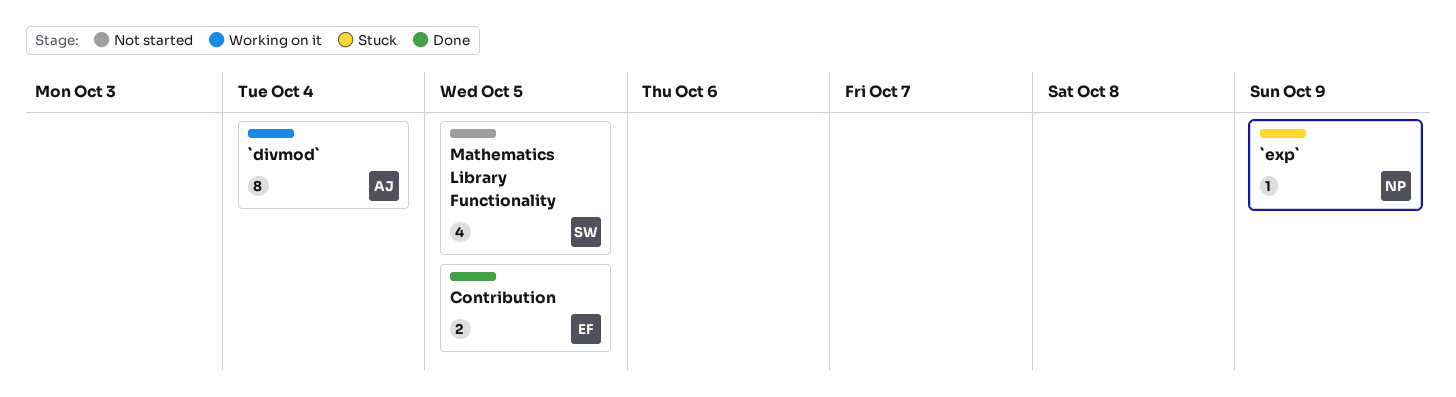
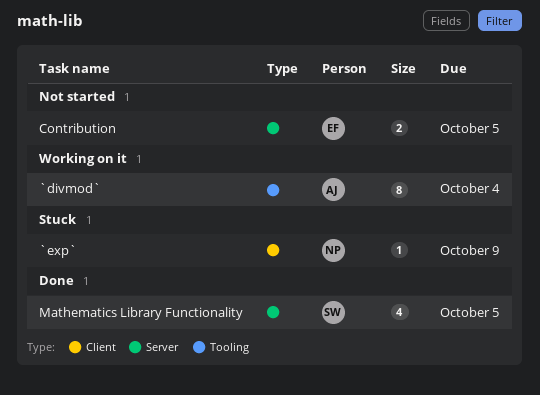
Contribution, status: Done -> Not started
Mathematics Library Functionality, status: Not started -> Done

